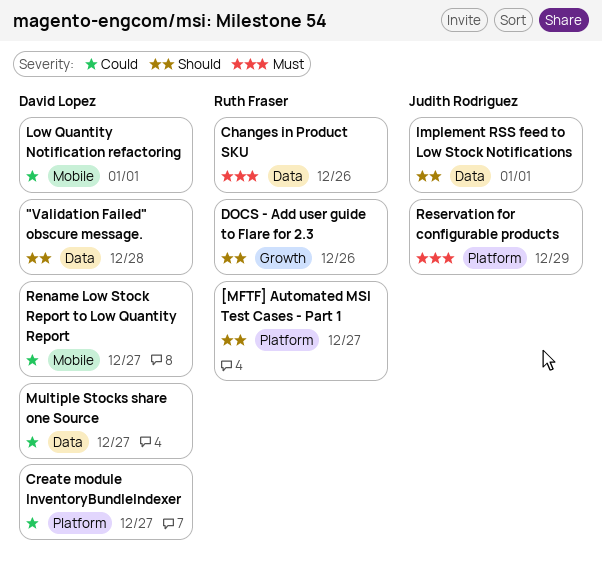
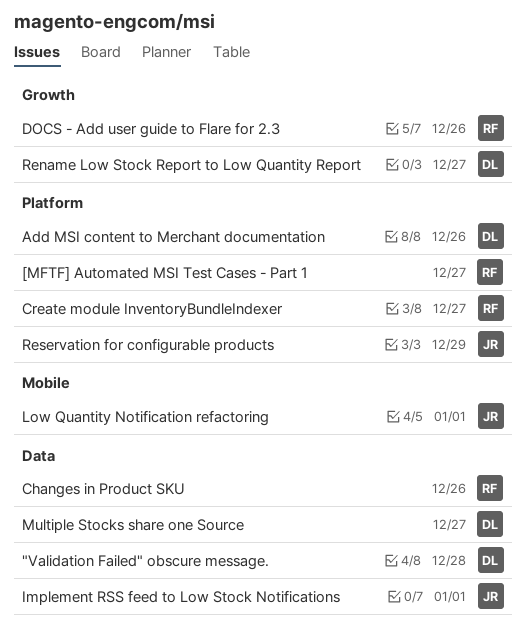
Add MSI content to Merchant documentation: none -> present
Create module InventoryBundleIndexer, owner: David Lopez -> Ruth Fraser
Low Quantity Notification refactoring, owner: David Lopez -> Judith Rodriguez
Rename Low Stock Report to Low Quantity Report, label: Mobile -> Growth

